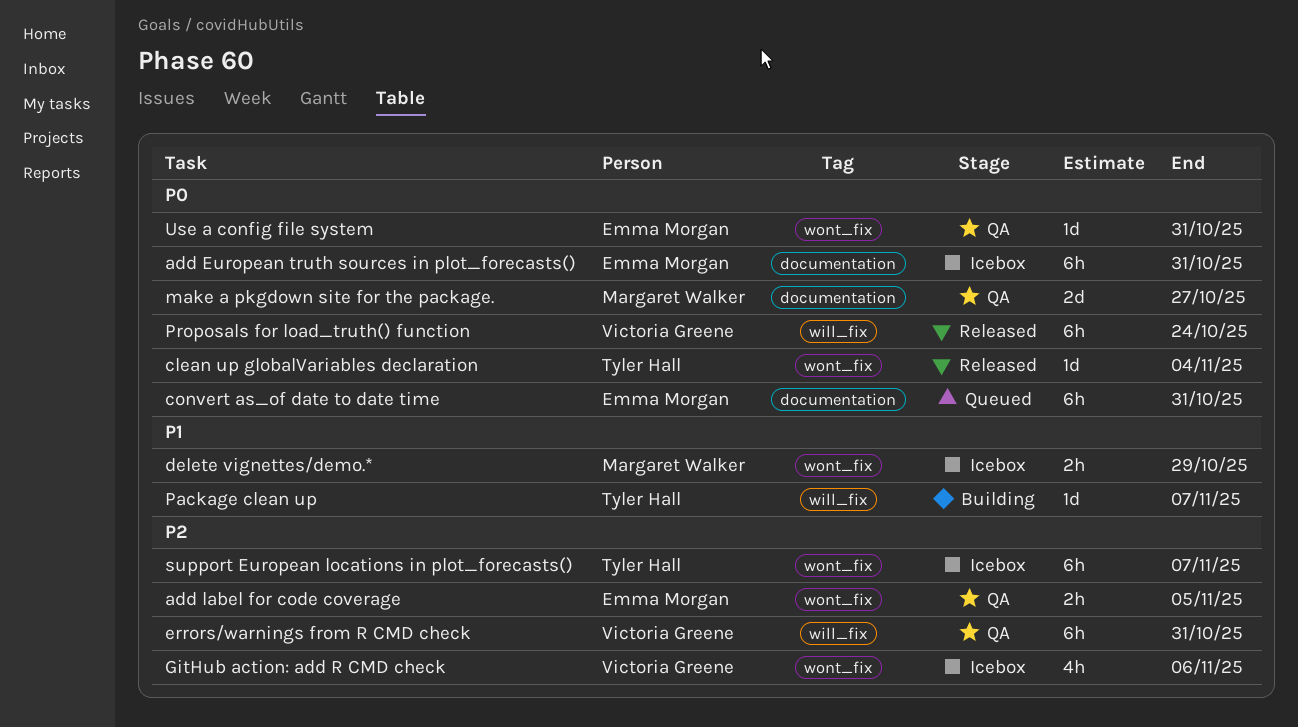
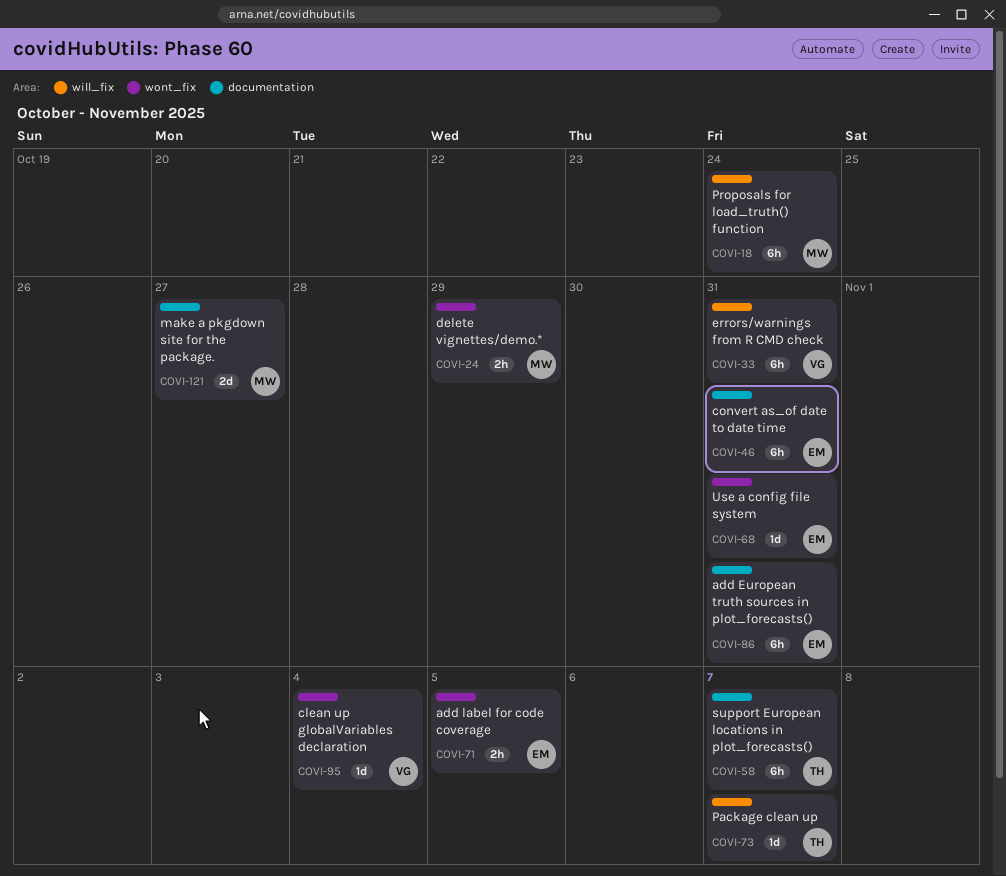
clean up globalVariables declaration, owner: Tyler Hall -> Victoria Greene
GitHub action: add R CMD check: present -> none
Proposals for load_truth() function, owner: Victoria Greene -> Margaret Walker
support European locations in plot_forecasts(), label: wont_fix -> documentation

